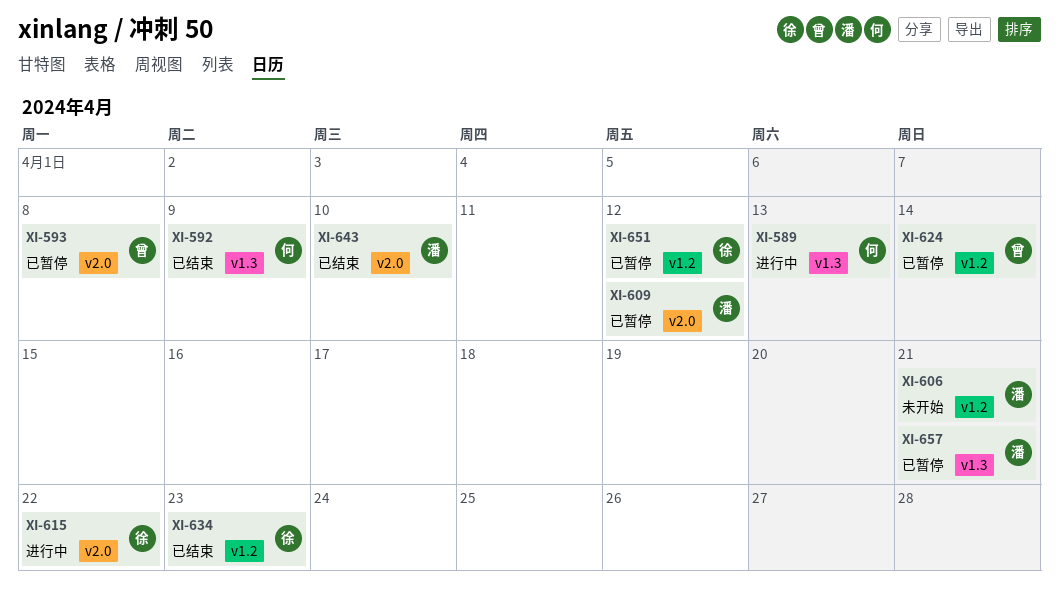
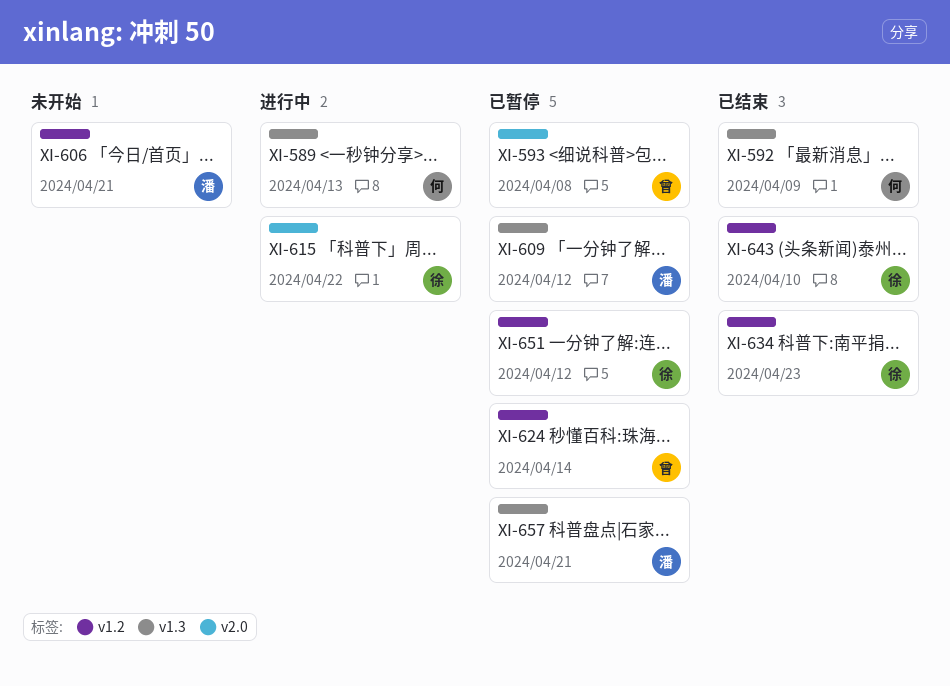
XI-609, label: v2.0 -> v1.3
XI-643, owner: 潘 -> 徐
XI-643, label: v2.0 -> v1.2

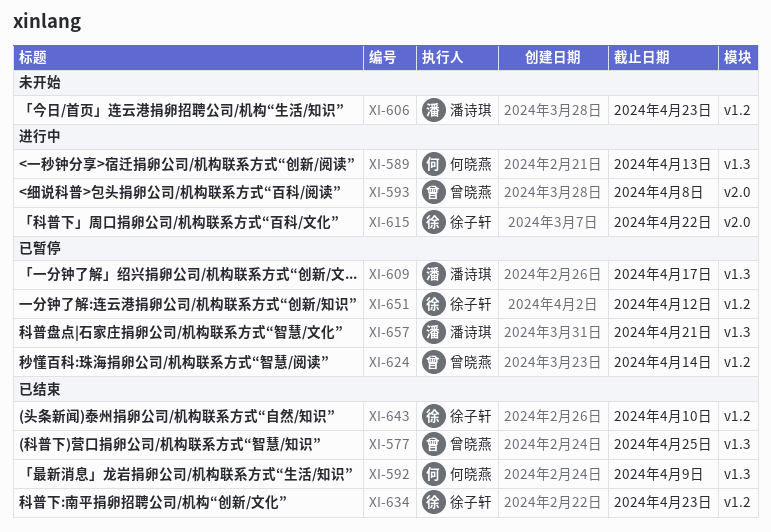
XI-577: none -> present
XI-593, status: 已暂停 -> 进行中
XI-606, due: Apr 21 -> Apr 23
XI-609, due: Apr 12 -> Apr 17

